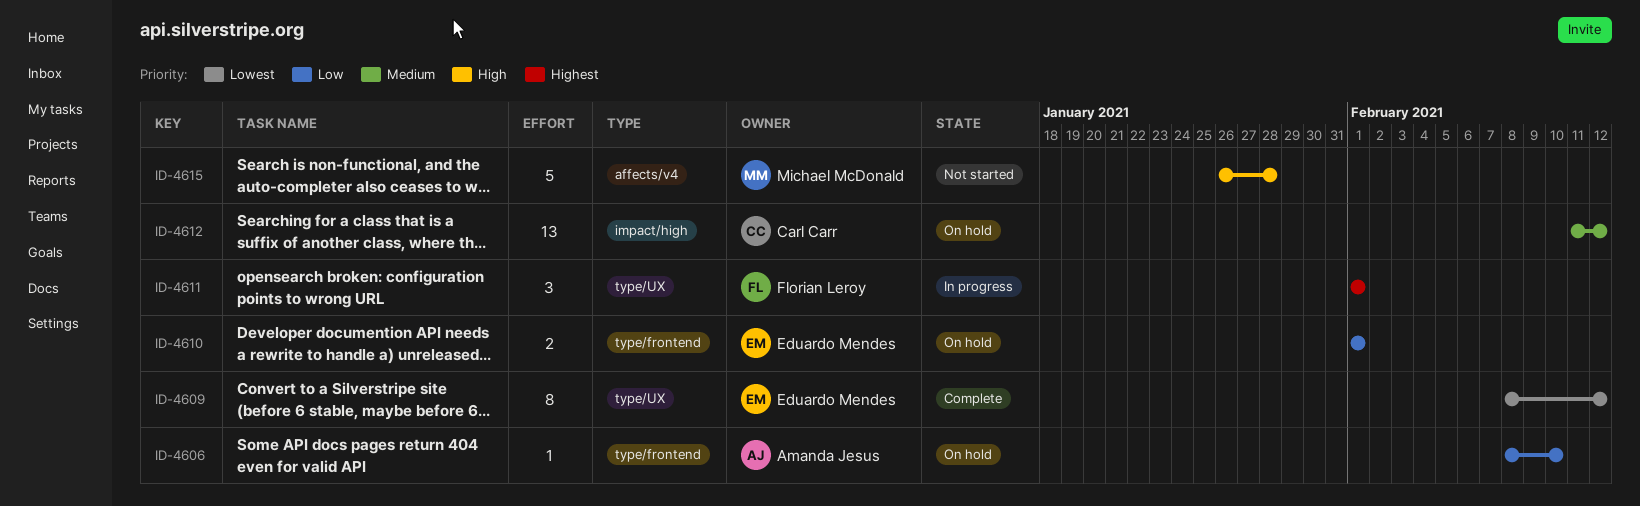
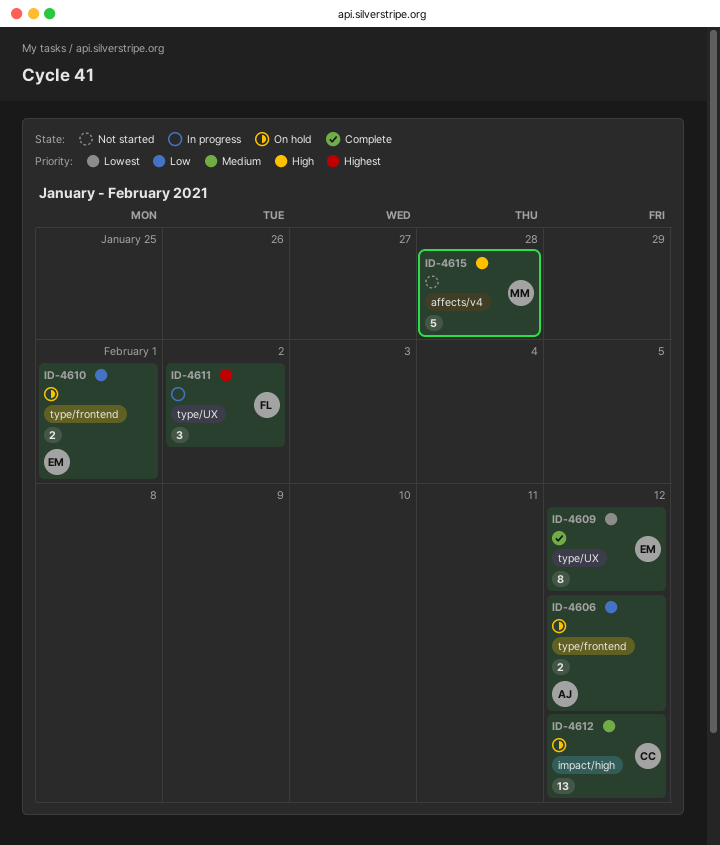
ID-4606, estimate: 1 -> 2
ID-4606, due: Feb 10 -> Feb 12
ID-4611, due: Feb 1 -> Feb 2

